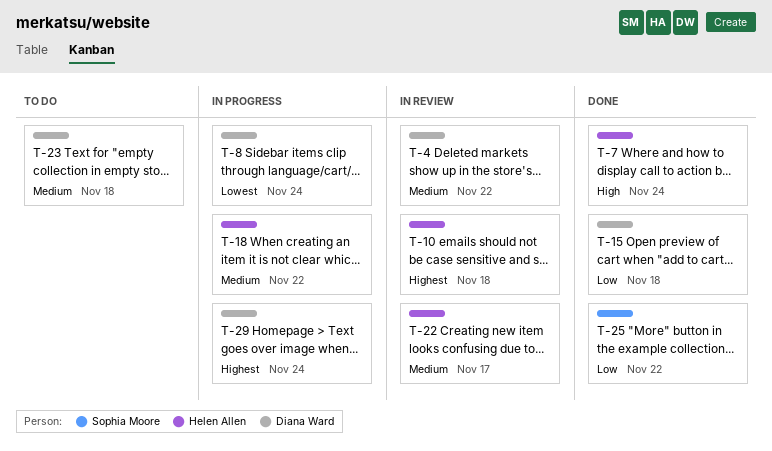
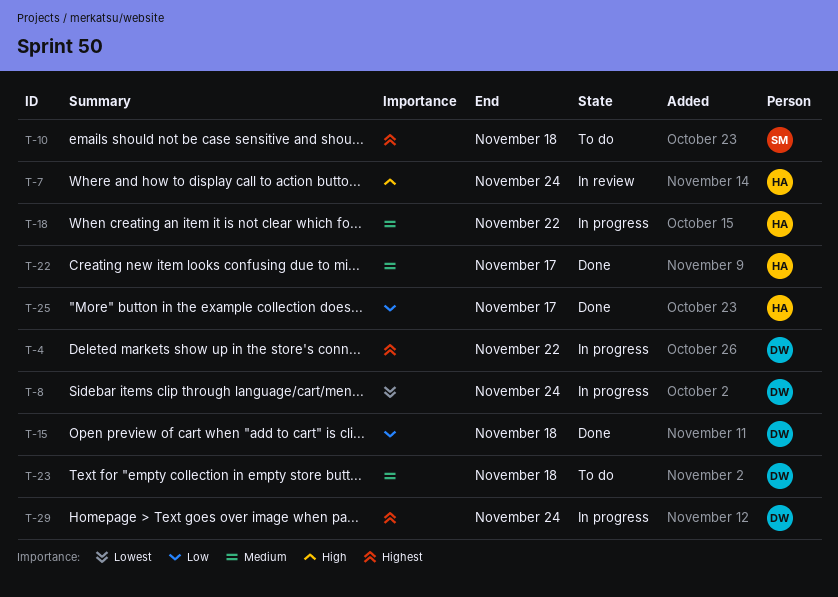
T-4, status: In review -> In progress
T-4, priority: Medium -> Highest
T-7, status: Done -> In review
T-10, status: In review -> To do
T-10, owner: Helen Allen -> Sophia Moore
T-22, status: In review -> Done
T-25, owner: Sophia Moore -> Helen Allen
T-25, due: Nov 22 -> Nov 17

